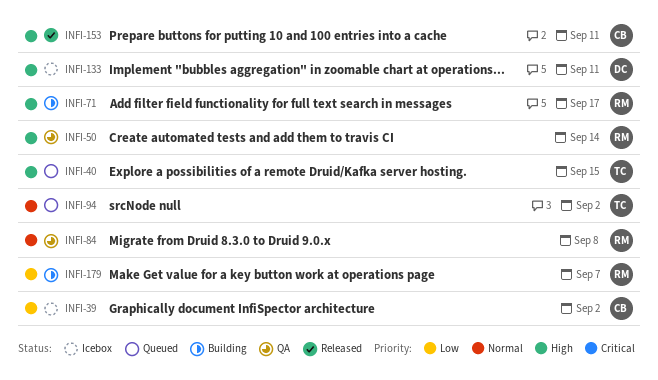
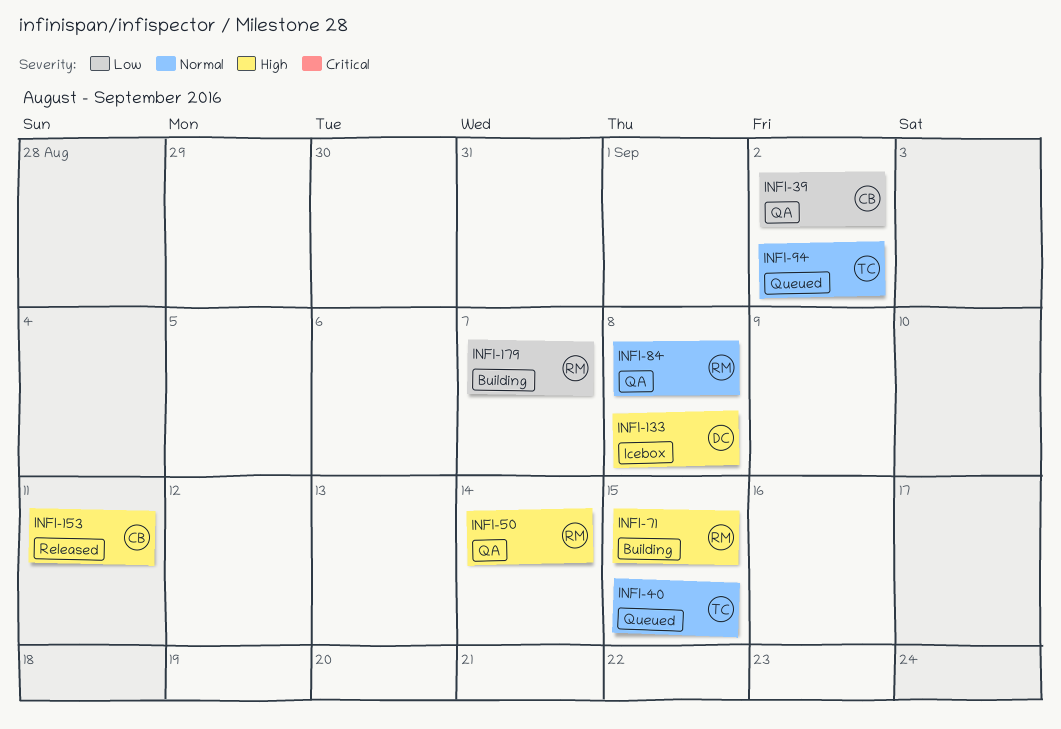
INFI-39, status: Icebox -> QA
INFI-40, priority: High -> Normal
INFI-71, due: Sep 17 -> Sep 15
INFI-133, due: Sep 11 -> Sep 8

